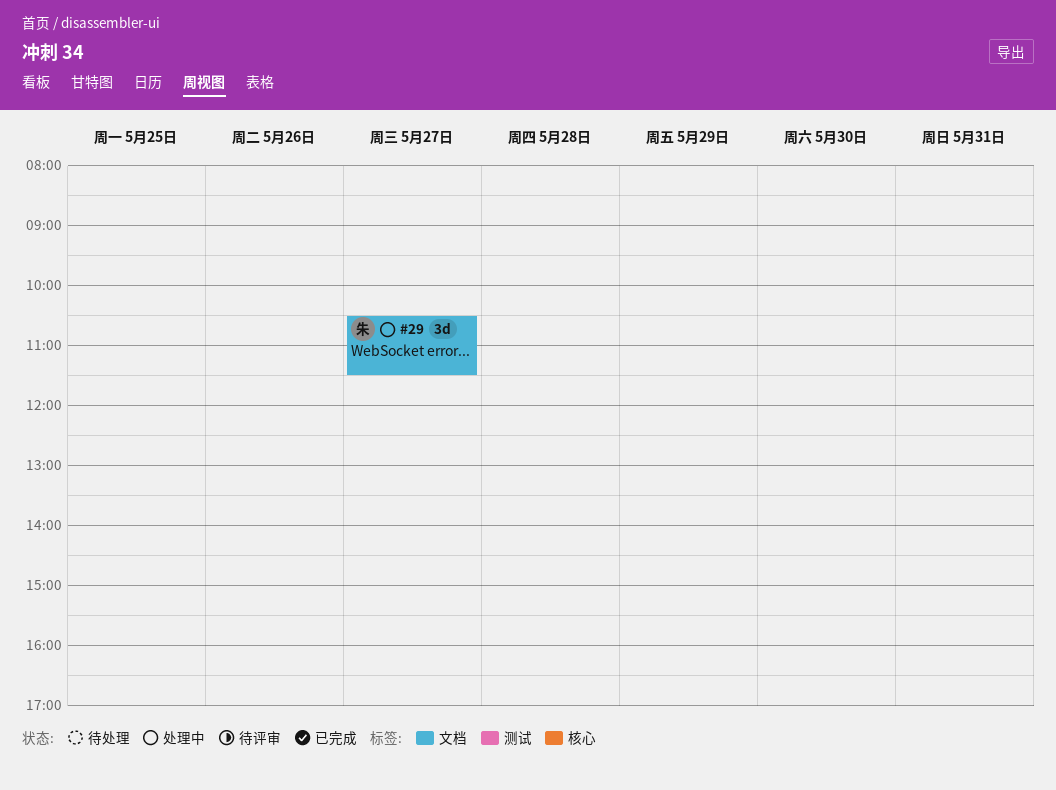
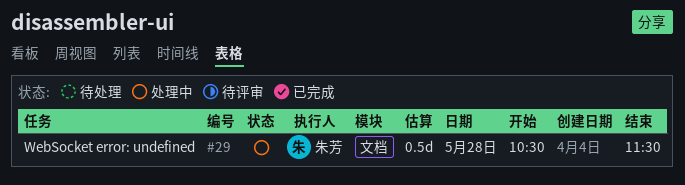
#29, estimate: 3d -> 0.5d
#29, day: May 27 -> May 28

